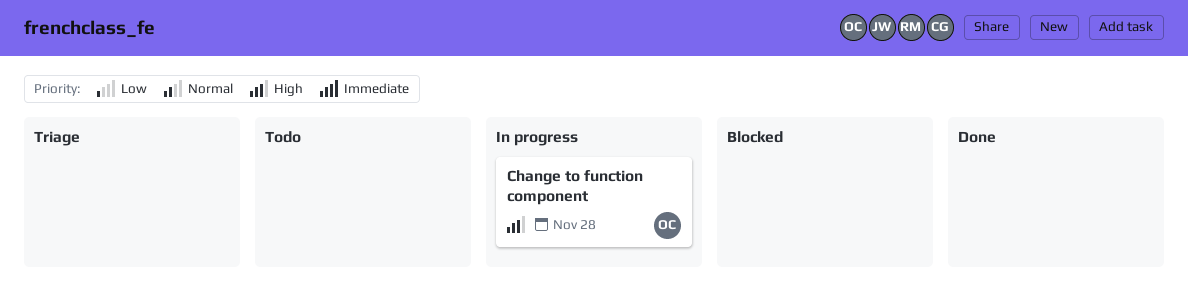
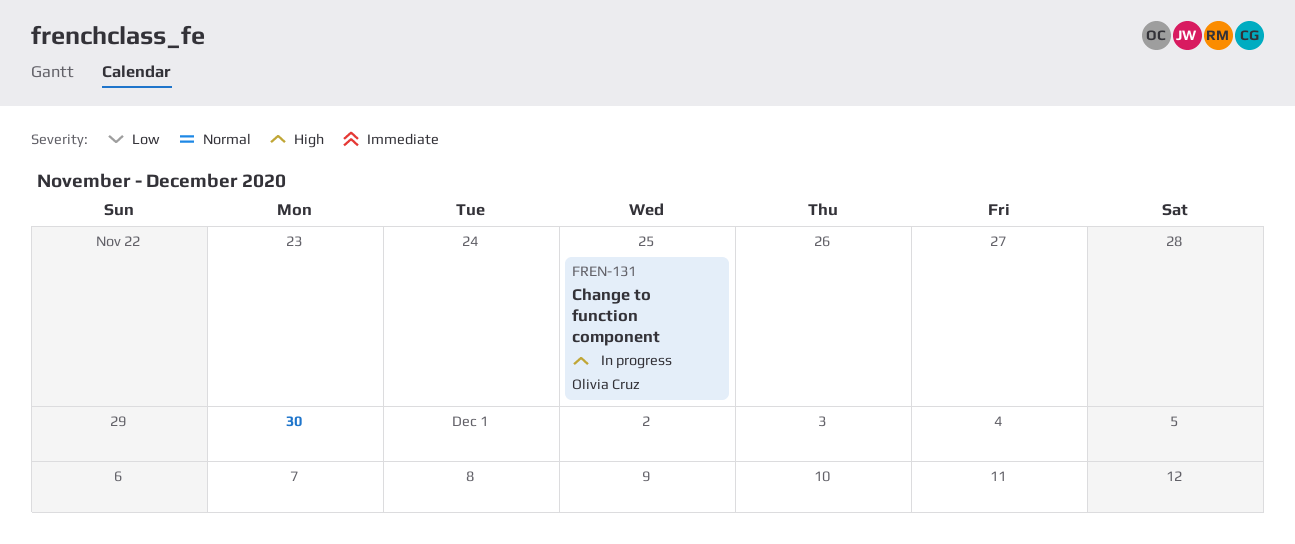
Change to function component, due: Nov 28 -> Nov 25

